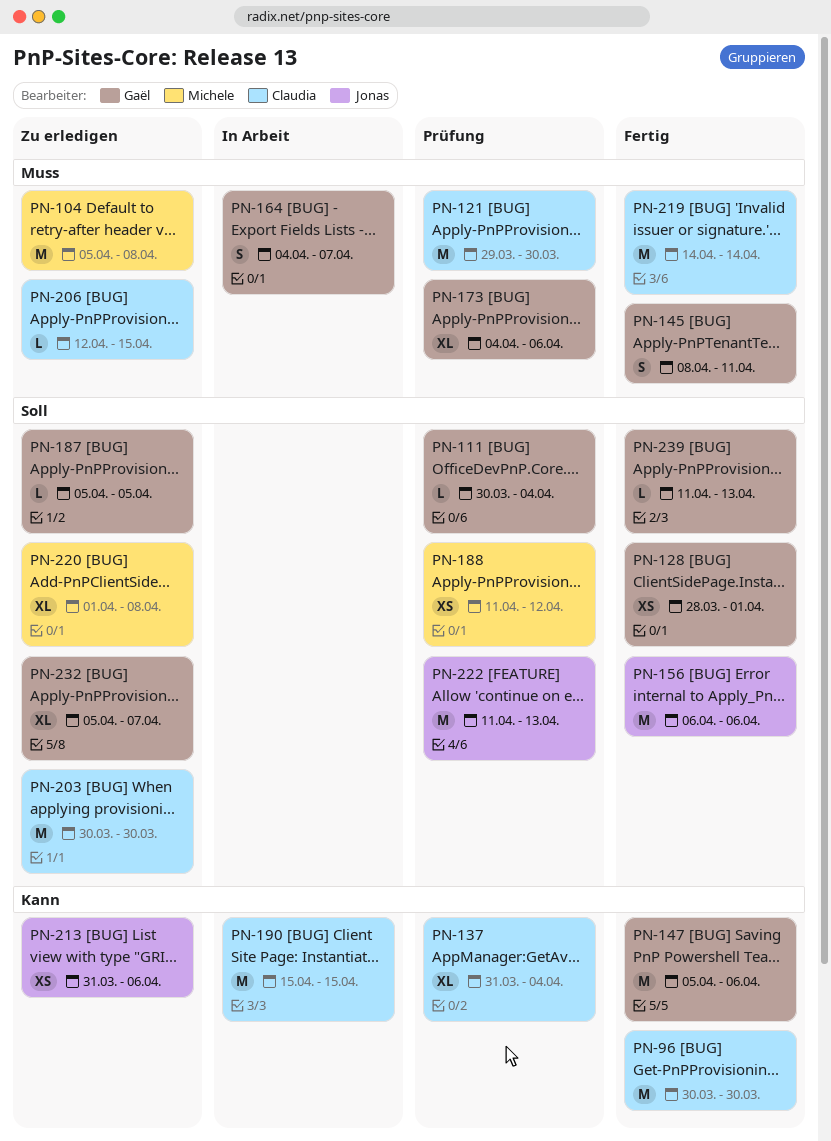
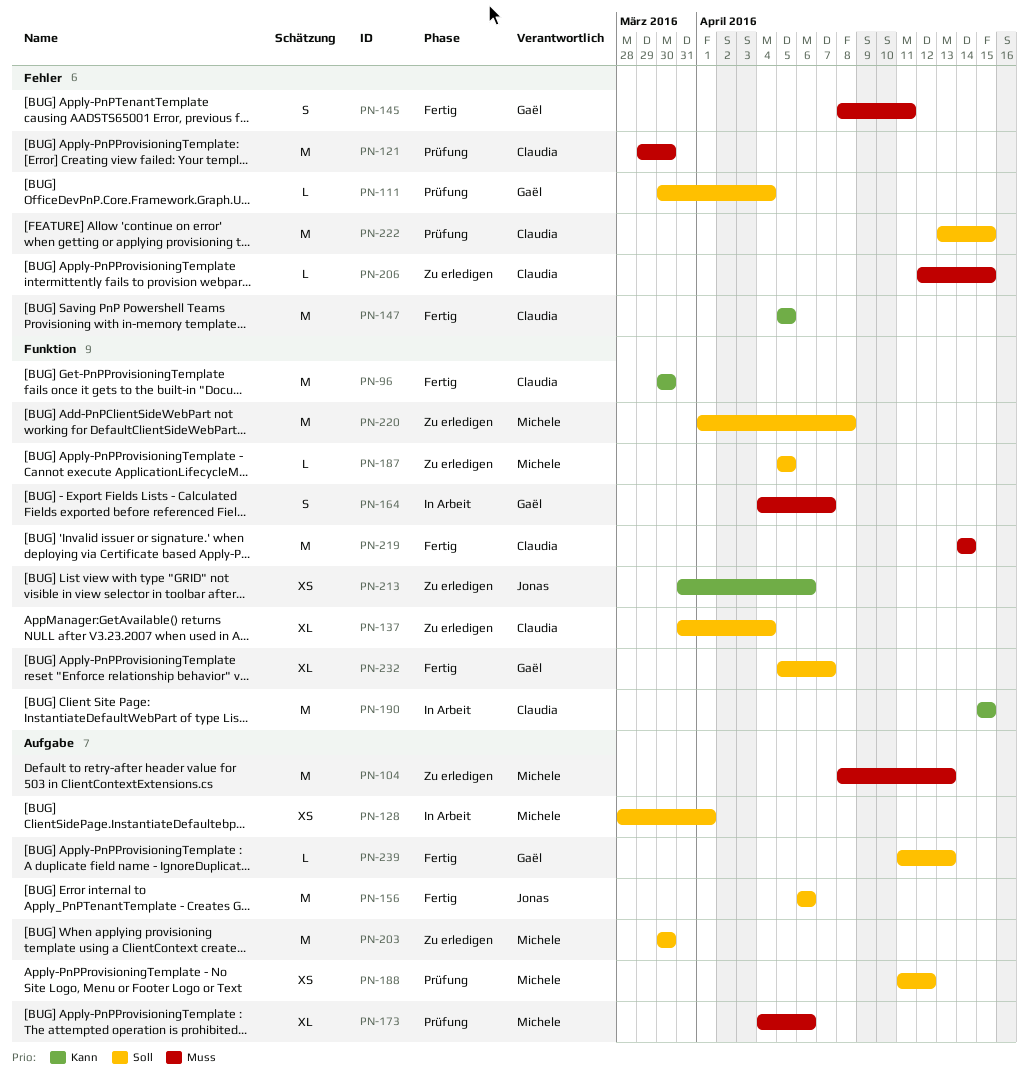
PN-104, start: Apr 5 -> Apr 8
PN-104, due: Apr 8 -> Apr 13
PN-128, status: Fertig -> In Arbeit
PN-128, owner: Gaël -> Michele
PN-137, status: Prüfung -> Zu erledigen
PN-137, priority: Kann -> Soll
PN-147, owner: Gaël -> Claudia
PN-147, due: Apr 6 -> Apr 5
PN-173, owner: Gaël -> Michele
PN-187, owner: Gaël -> Michele
PN-203, owner: Claudia -> Michele
PN-220, estimate: XL -> M
PN-222, owner: Jonas -> Claudia
PN-222, start: Apr 11 -> Apr 13
PN-222, due: Apr 13 -> Apr 15
PN-232, status: Zu erledigen -> Fertig

